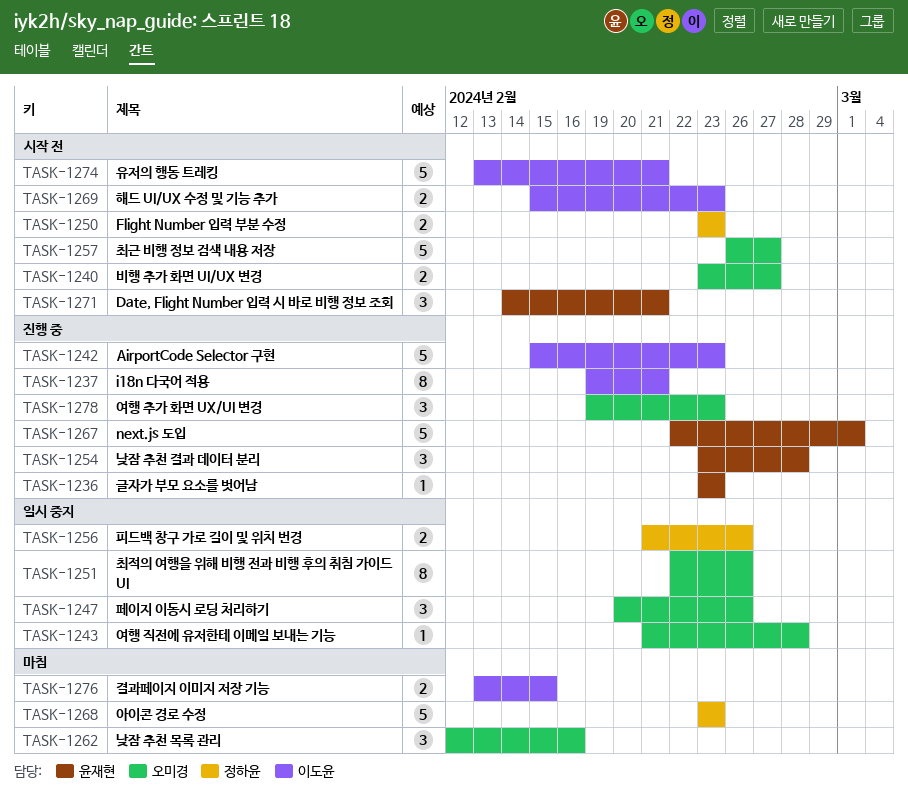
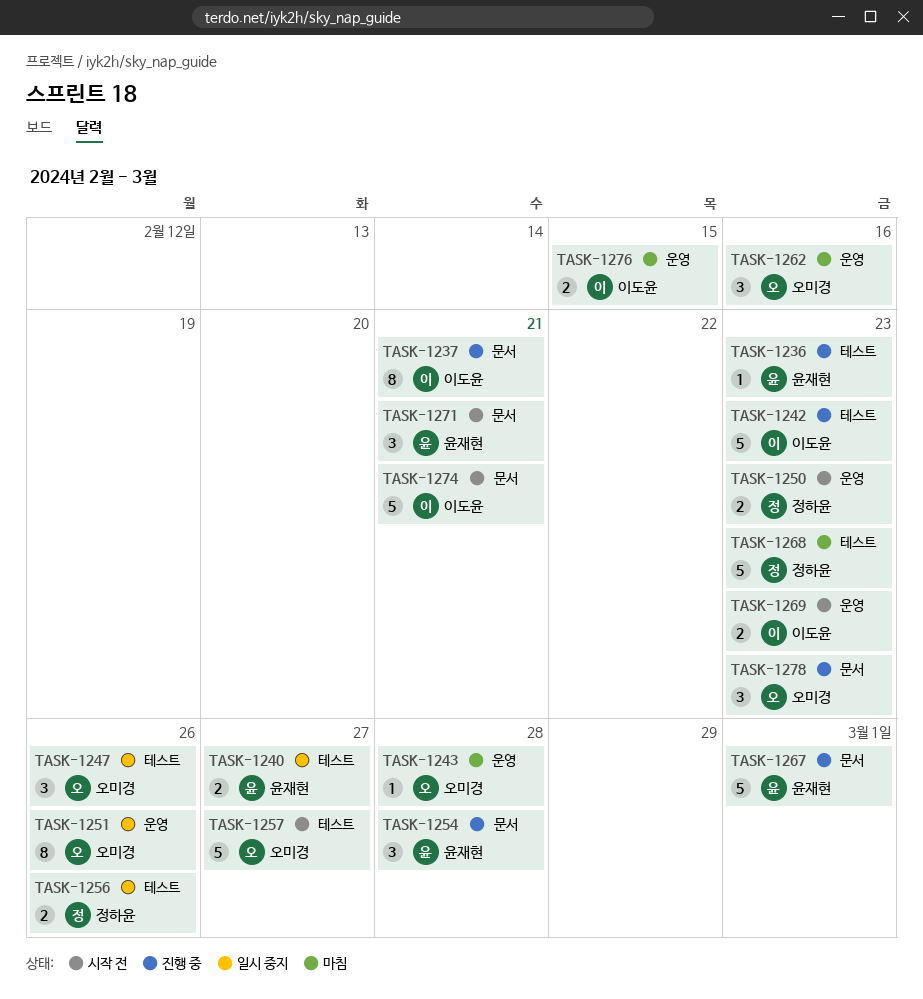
TASK-1240, status: 시작 전 -> 일시 중지
TASK-1240, owner: 오미경 -> 윤재현
TASK-1243, status: 일시 중지 -> 마침

